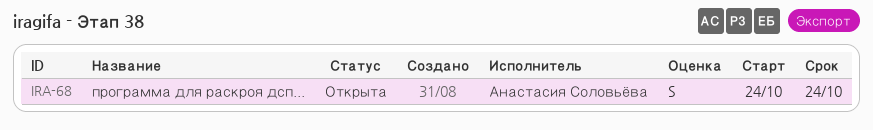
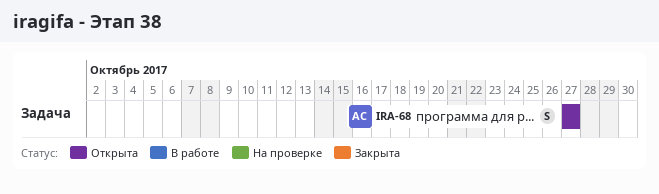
IRA-68, start: Oct 24 -> Oct 27
IRA-68, due: Oct 24 -> Oct 27

